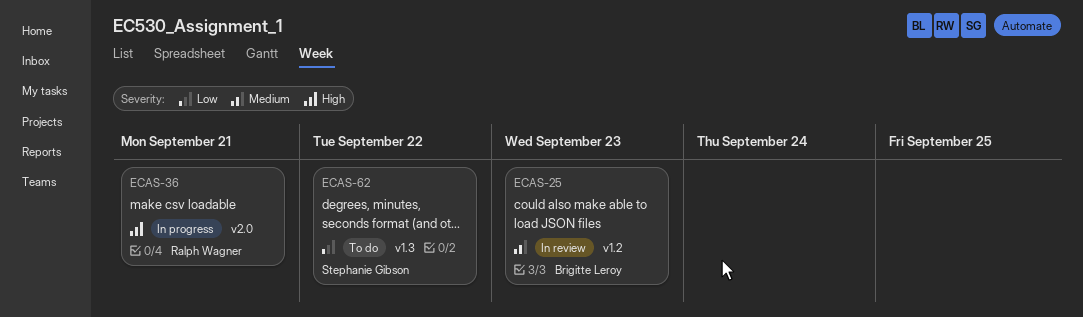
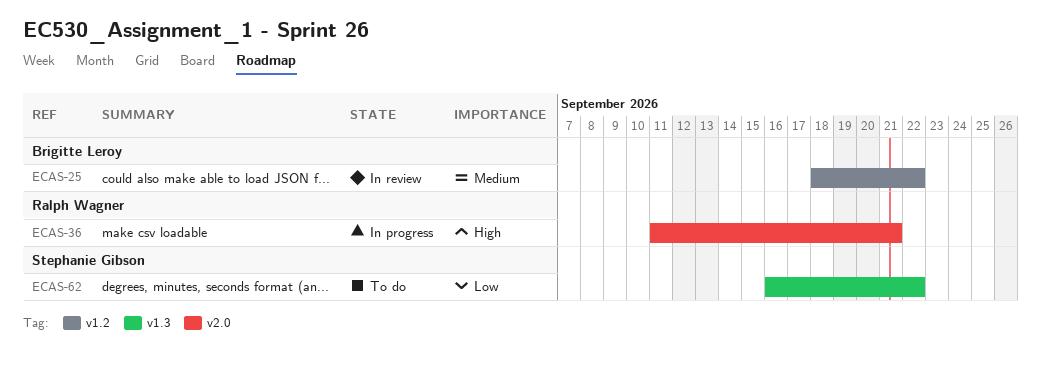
ECAS-25, due: Sep 23 -> Sep 22

